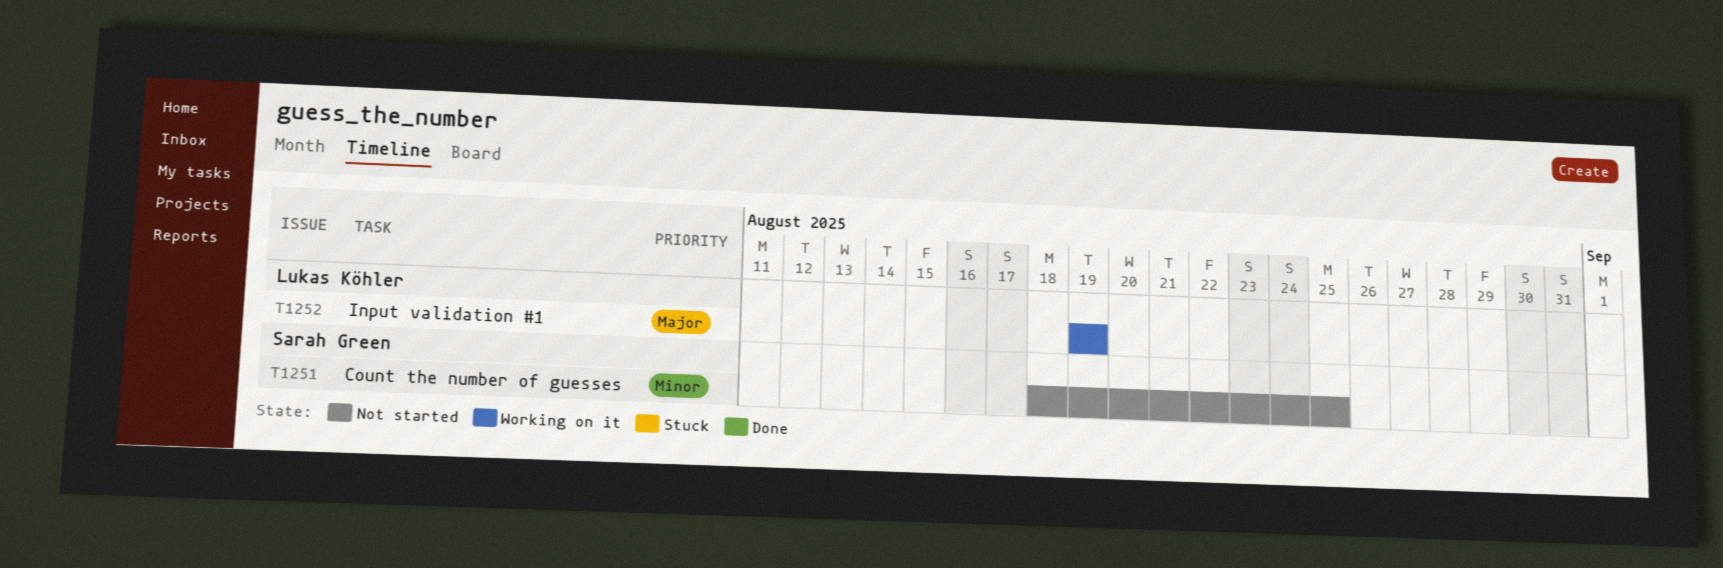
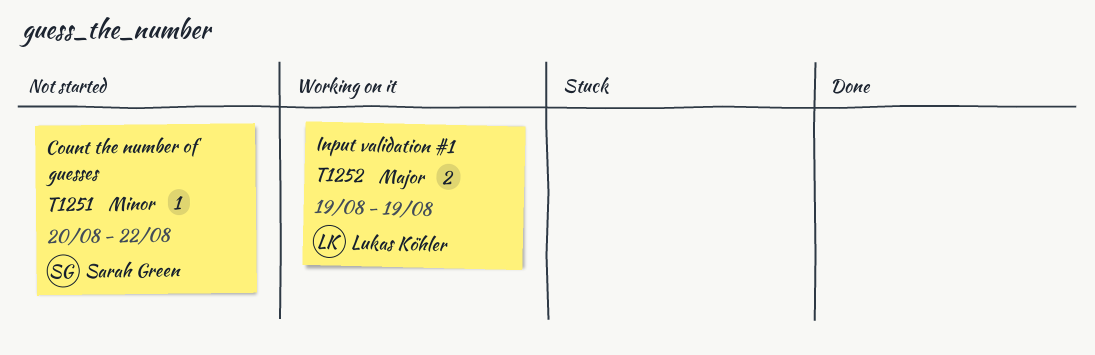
T1251, start: Aug 18 -> Aug 20
T1251, due: Aug 25 -> Aug 22

